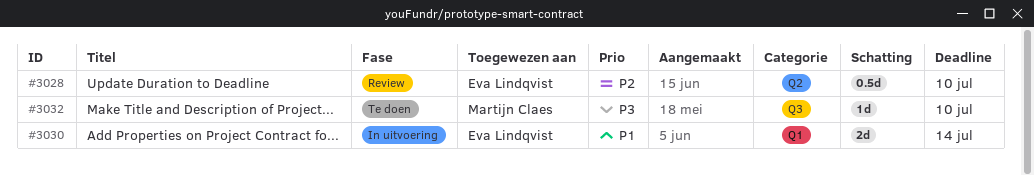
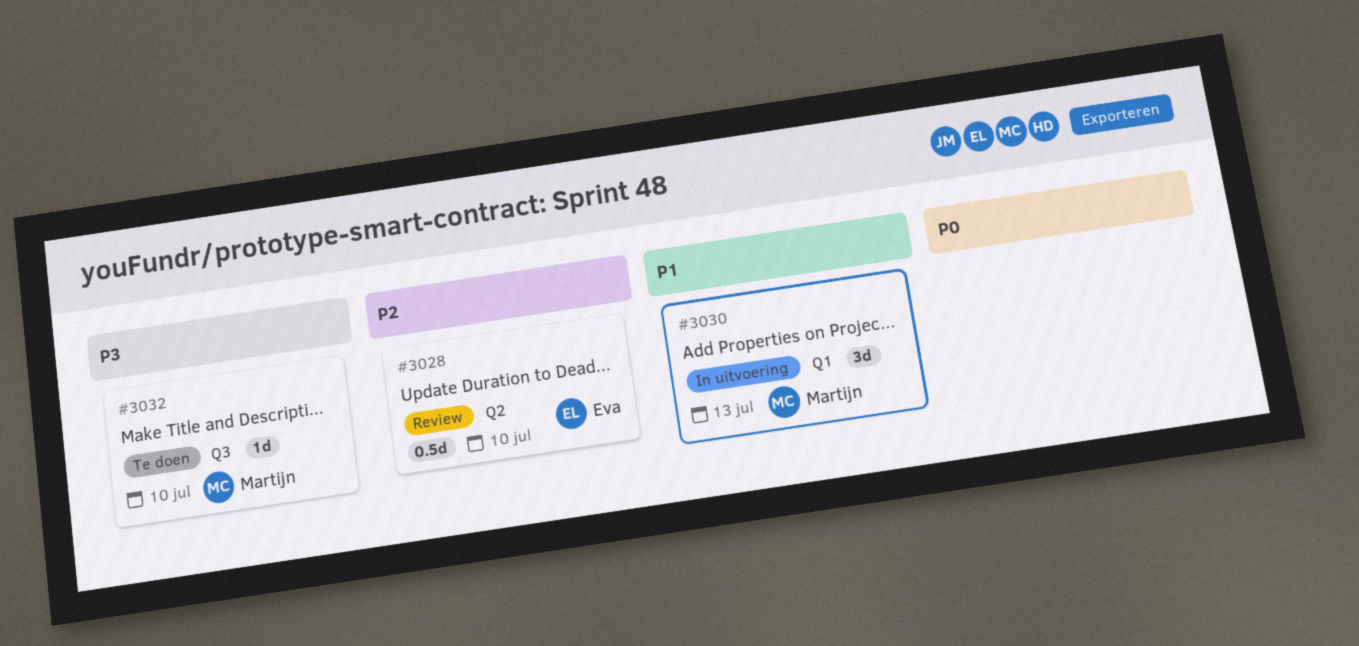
#3030, owner: Eva Lindqvist -> Martijn Claes
#3030, estimate: 2d -> 3d
#3030, due: Jul 14 -> Jul 13

